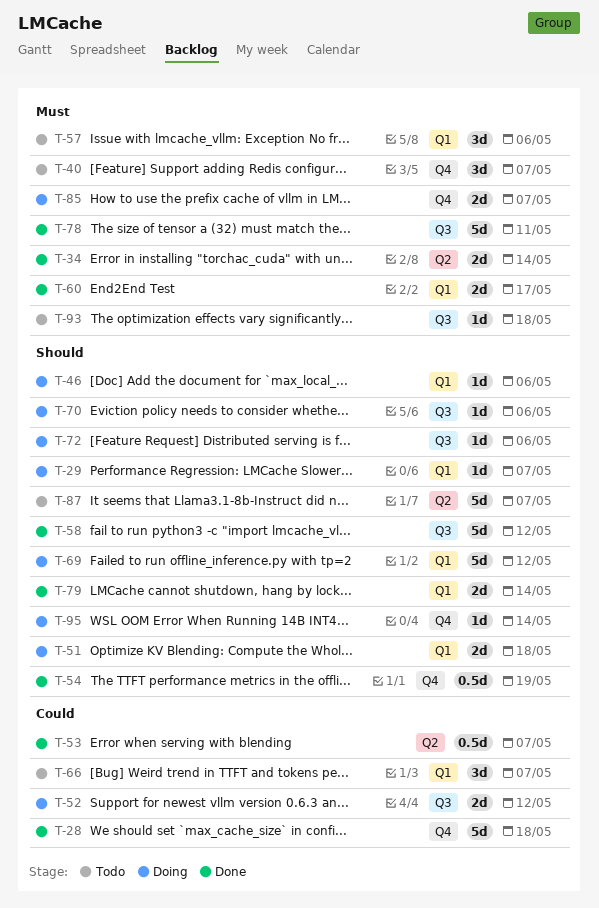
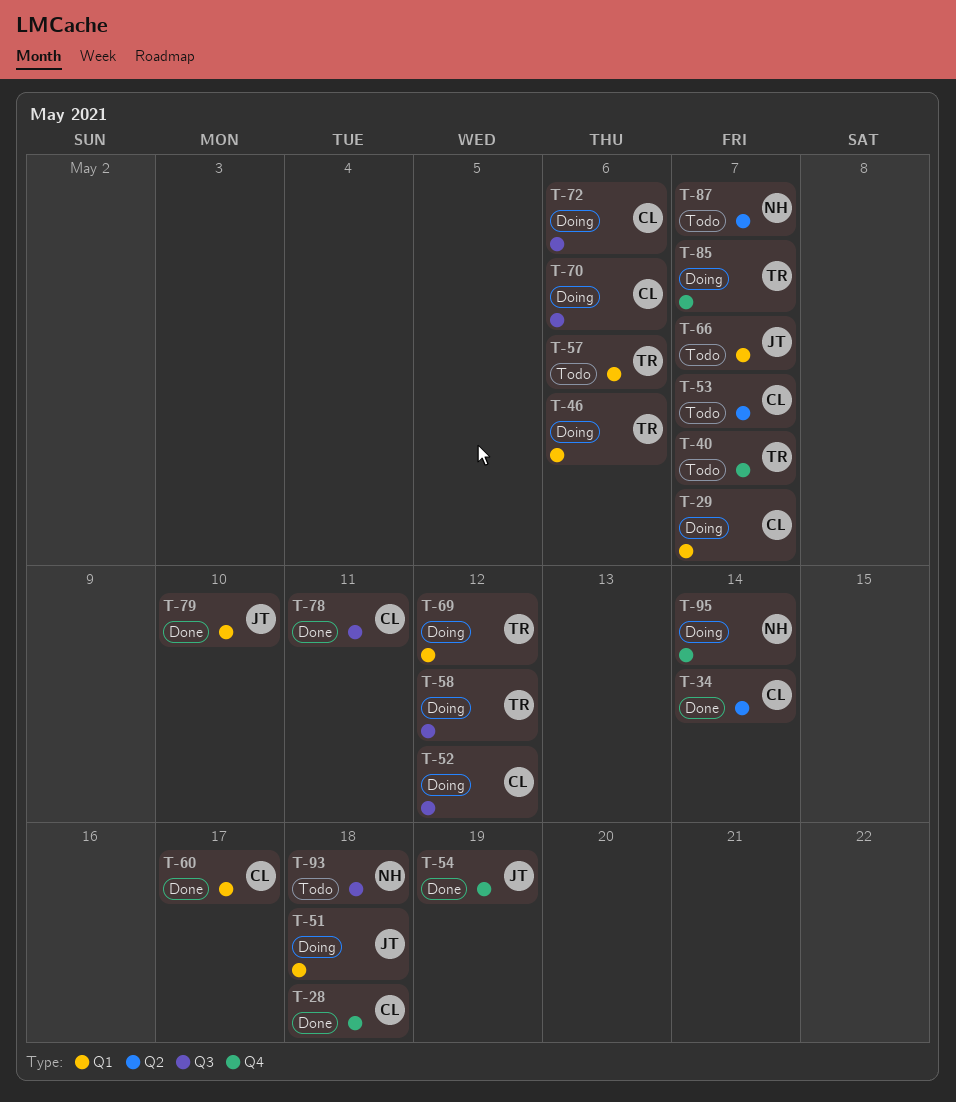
T-53, status: Done -> Todo
T-58, status: Done -> Doing
T-79, due: May 14 -> May 10

